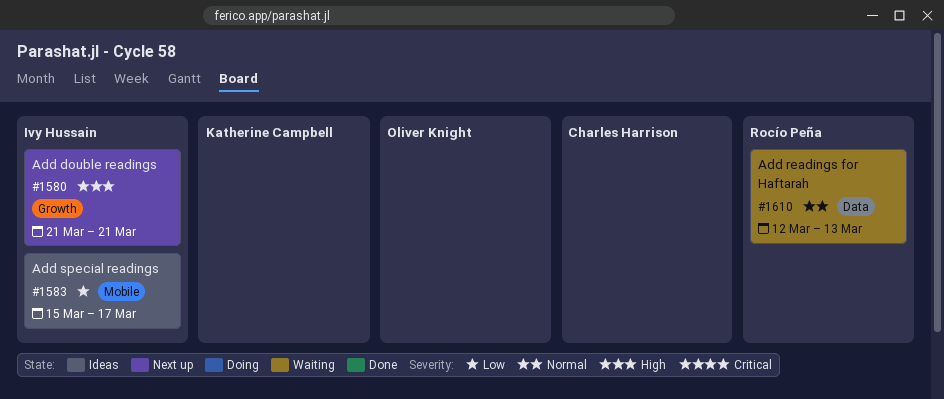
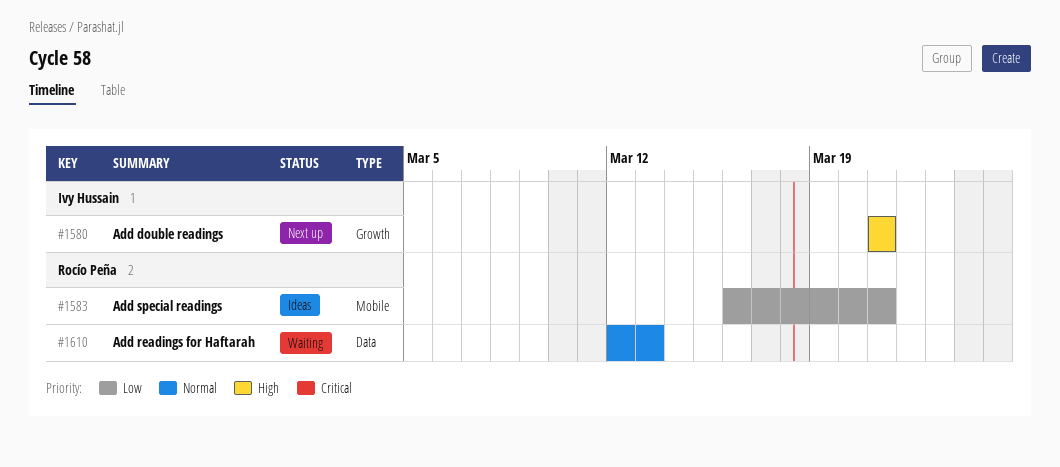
#1583, owner: Ivy Hussain -> Rocío Peña
#1583, start: Mar 15 -> Mar 16
#1583, due: Mar 17 -> Mar 21

